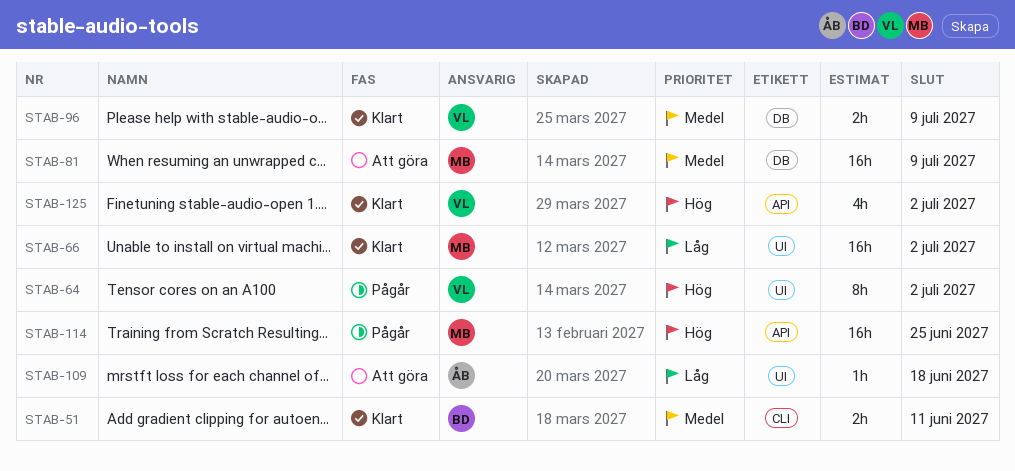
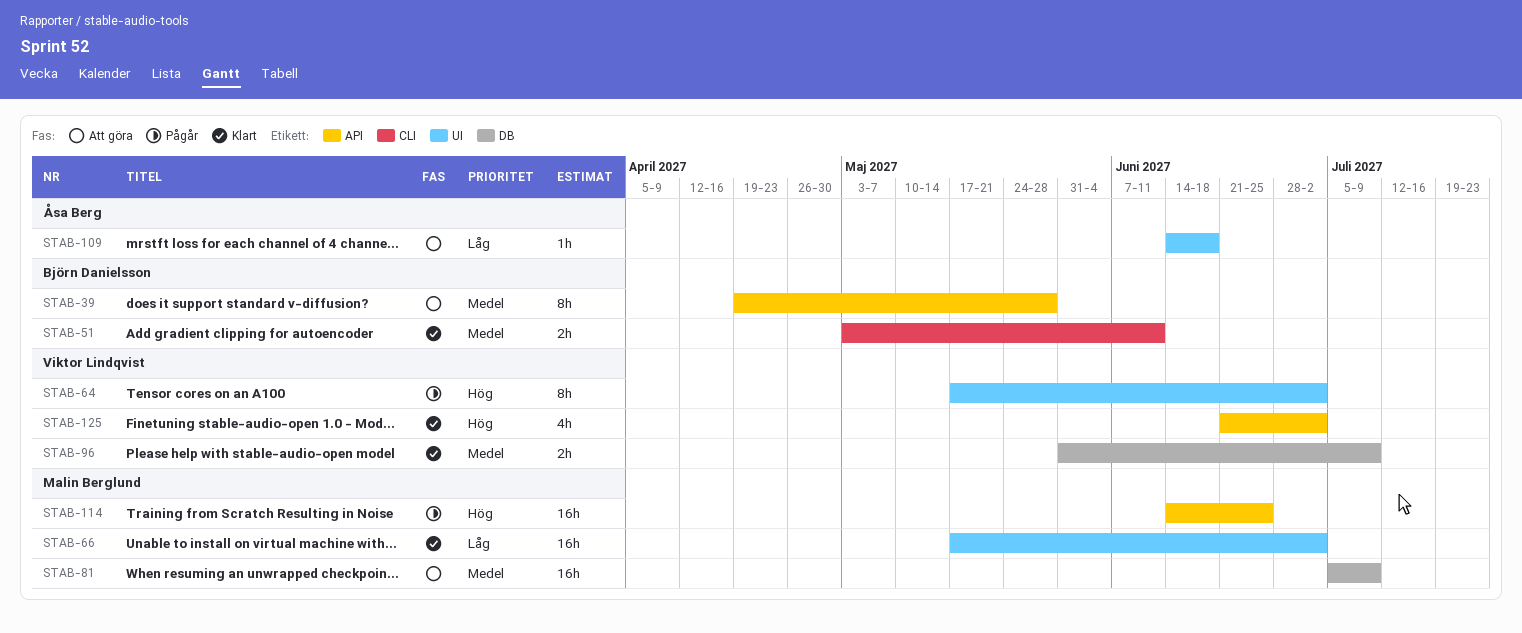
STAB-39: none -> present

